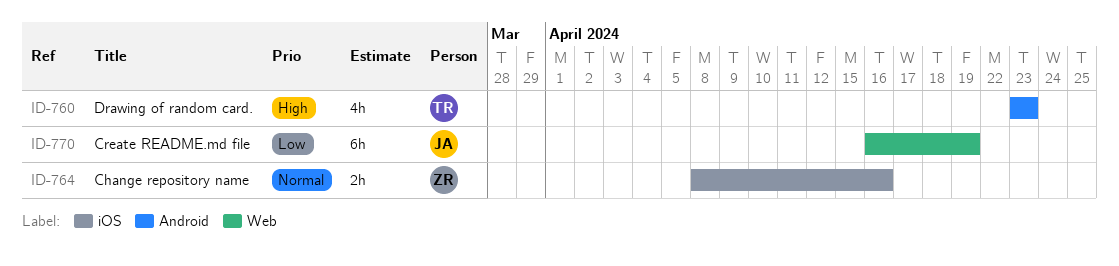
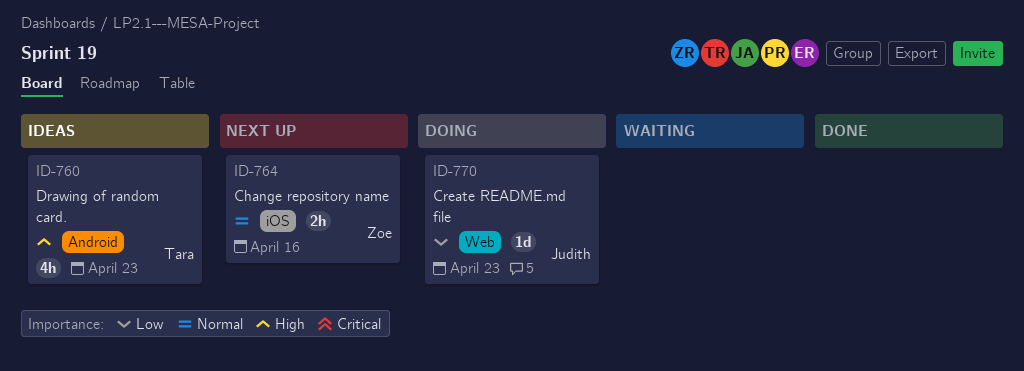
ID-770, estimate: 6h -> 1d
ID-770, due: Apr 19 -> Apr 23

